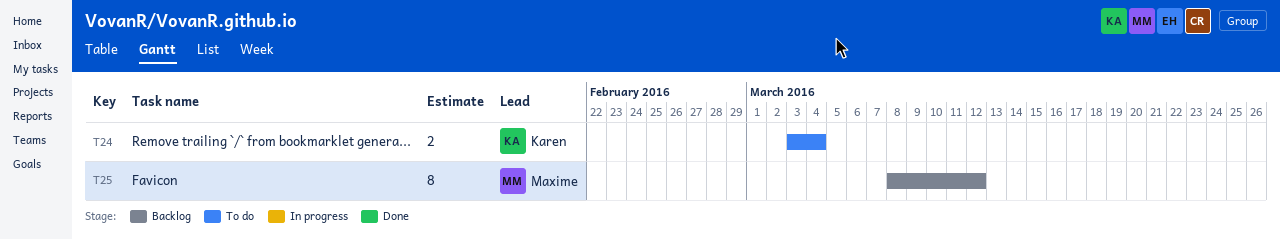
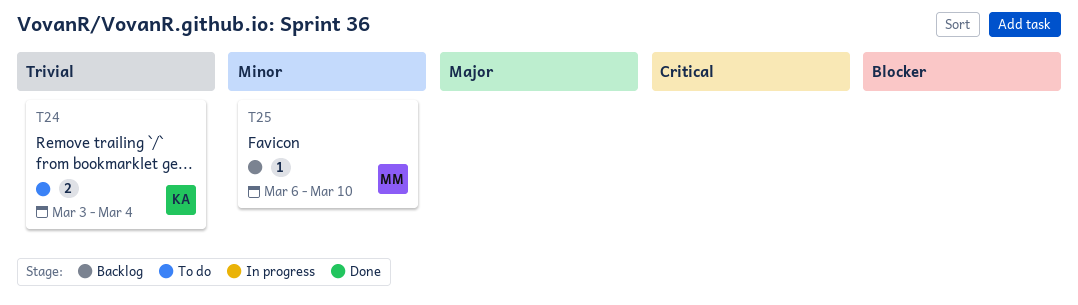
T25, estimate: 8 -> 1
T25, start: Mar 8 -> Mar 6
T25, due: Mar 12 -> Mar 10

